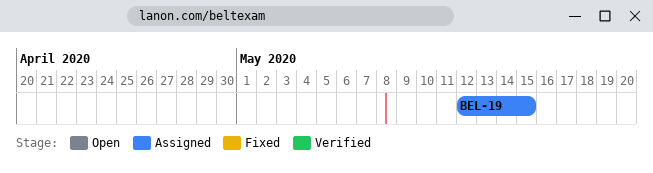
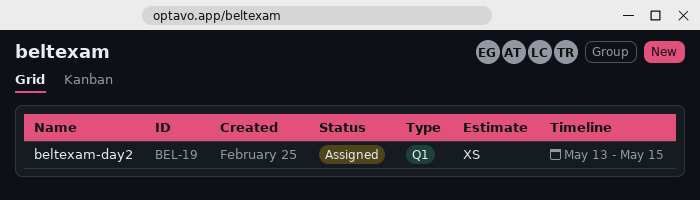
BEL-19, start: May 12 -> May 13

